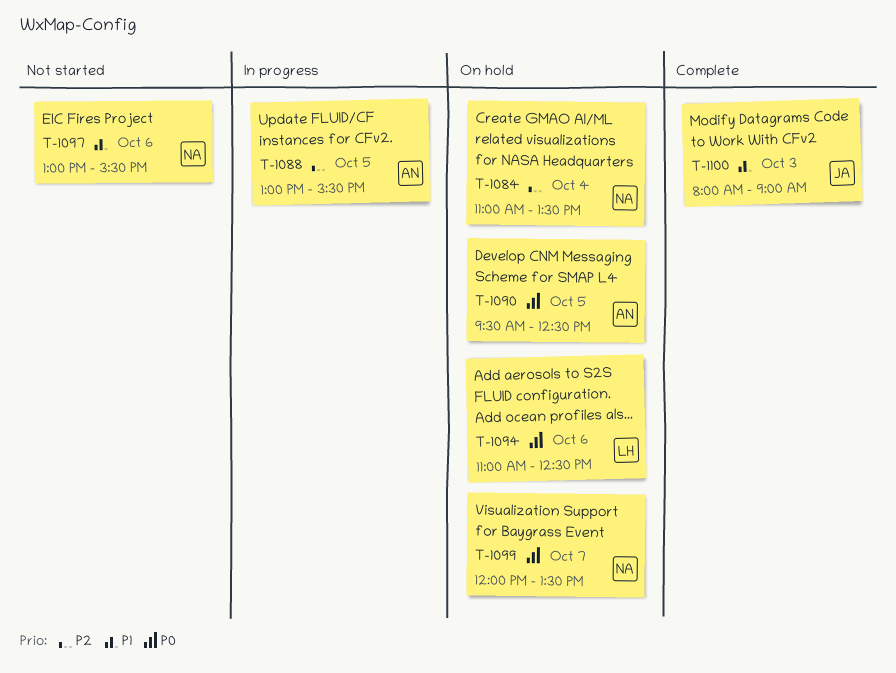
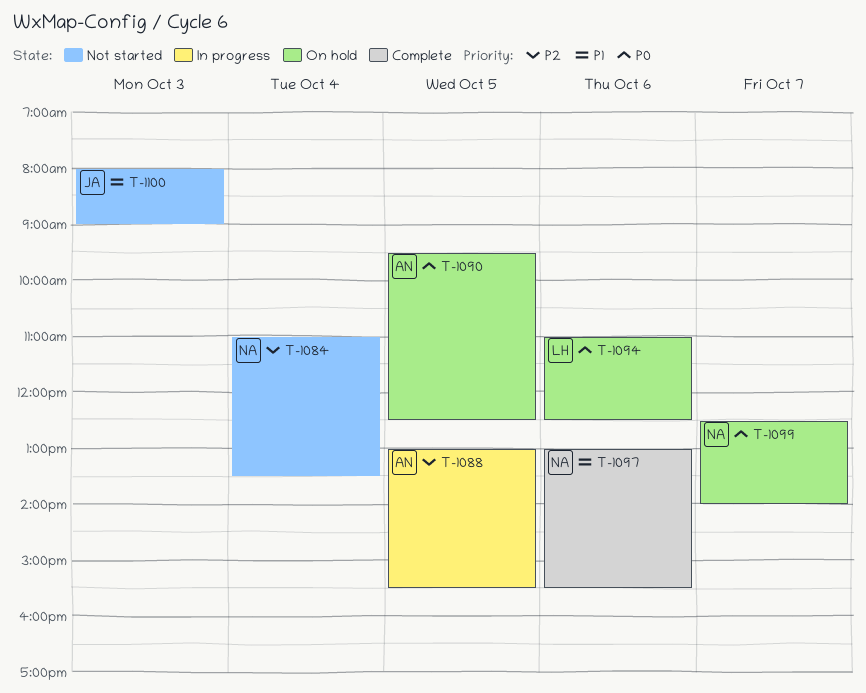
T-1084, status: On hold -> Not started
T-1097, status: Not started -> Complete
T-1099, begins: 12:00 -> 12:30
T-1099, ends: 13:30 -> 14:00
T-1100, status: Complete -> Not started

